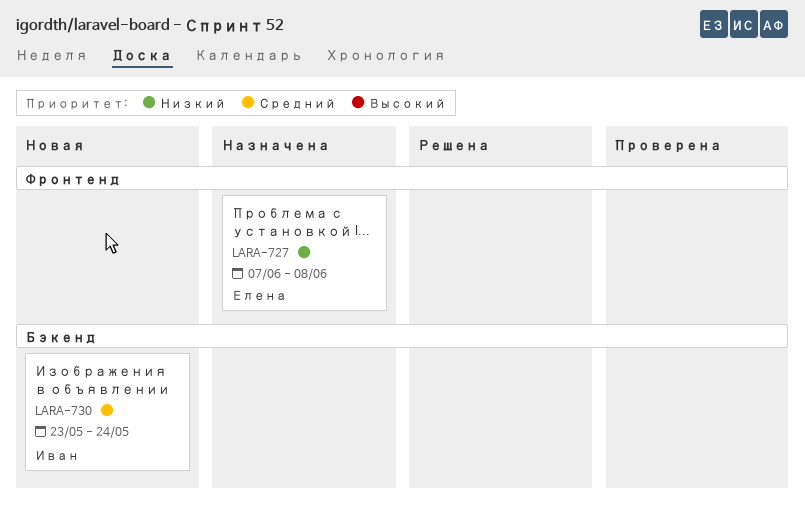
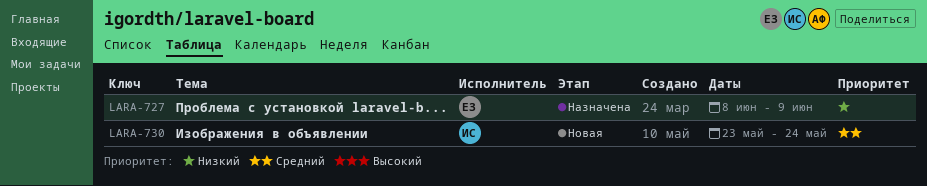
LARA-727, start: Jun 7 -> Jun 8
LARA-727, due: Jun 8 -> Jun 9

